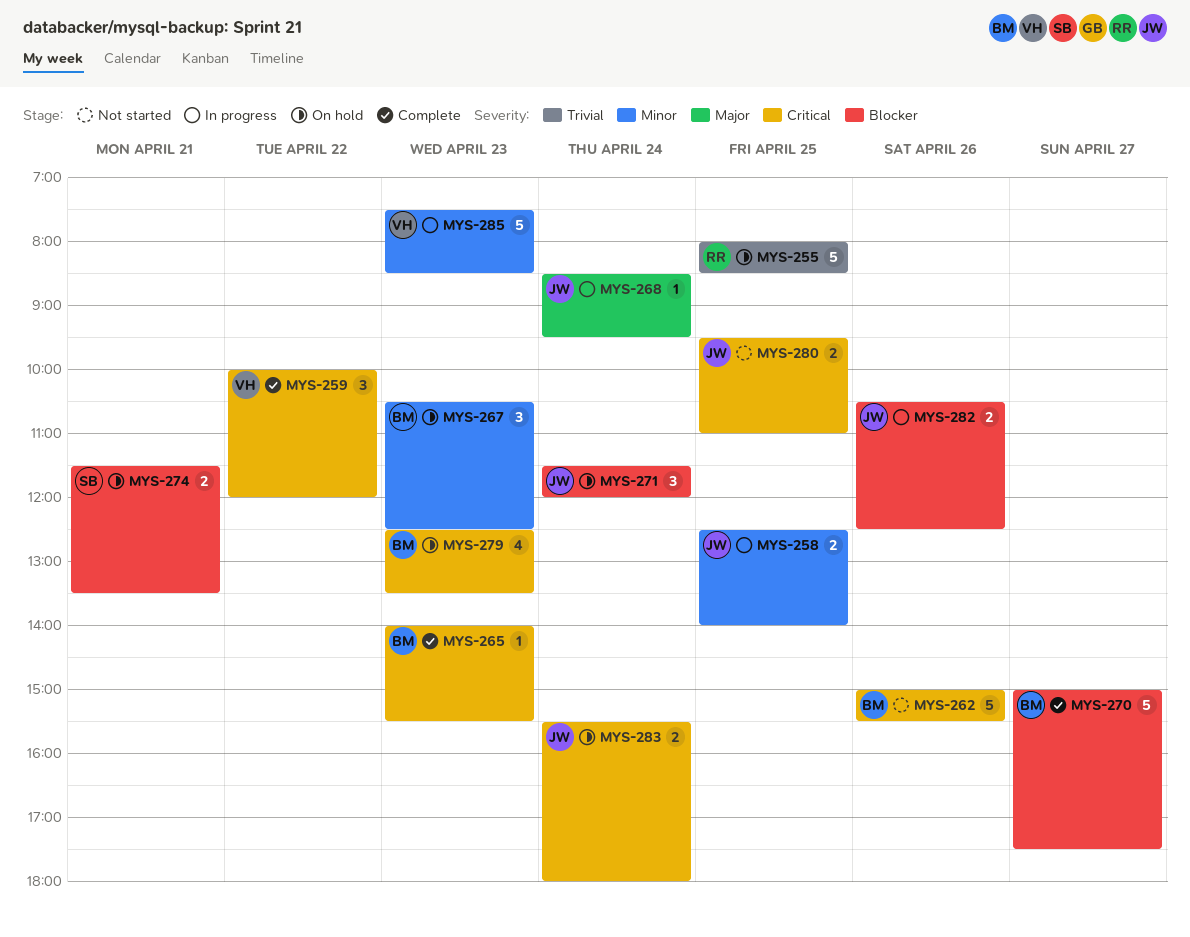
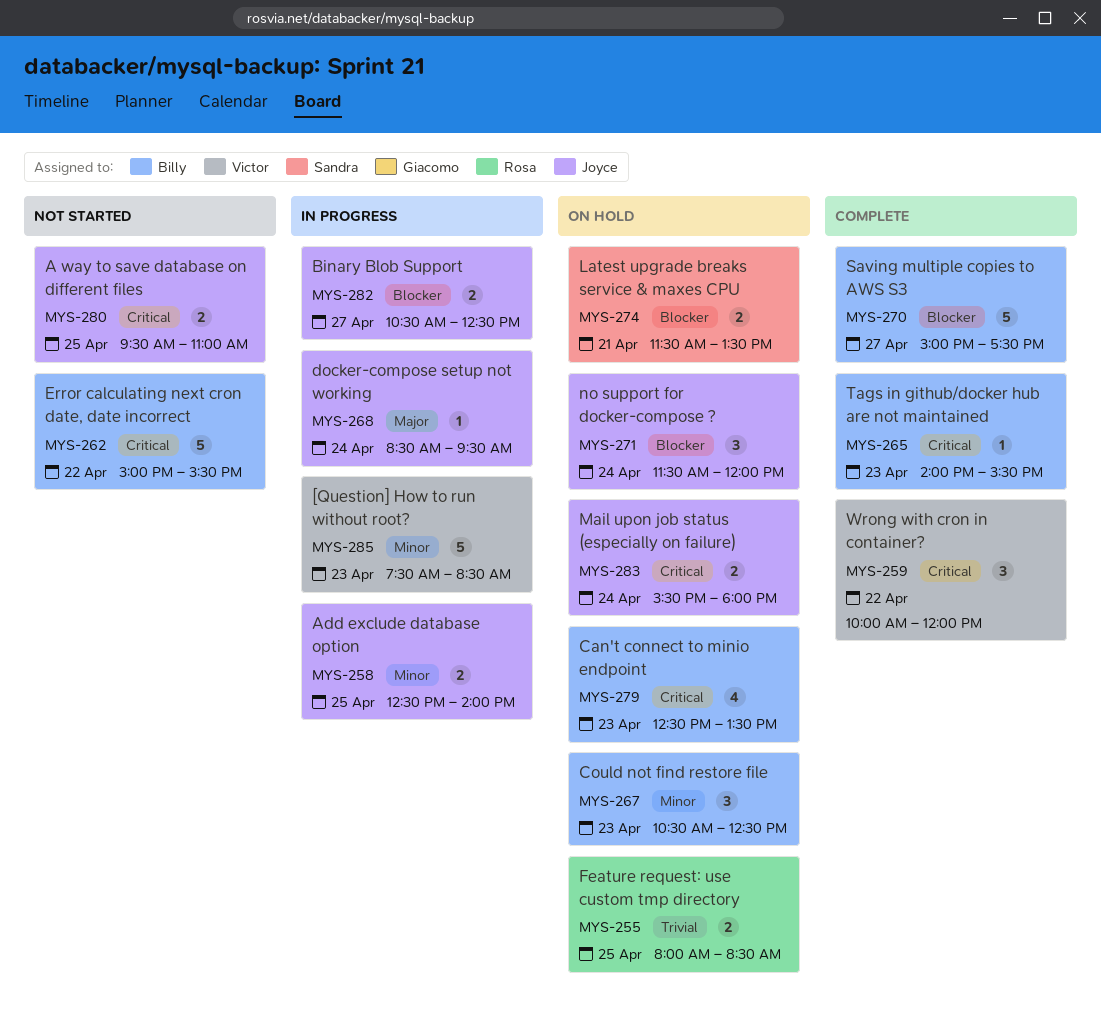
MYS-255, estimate: 5 -> 2
MYS-262, day: Apr 26 -> Apr 22
MYS-282, day: Apr 26 -> Apr 27

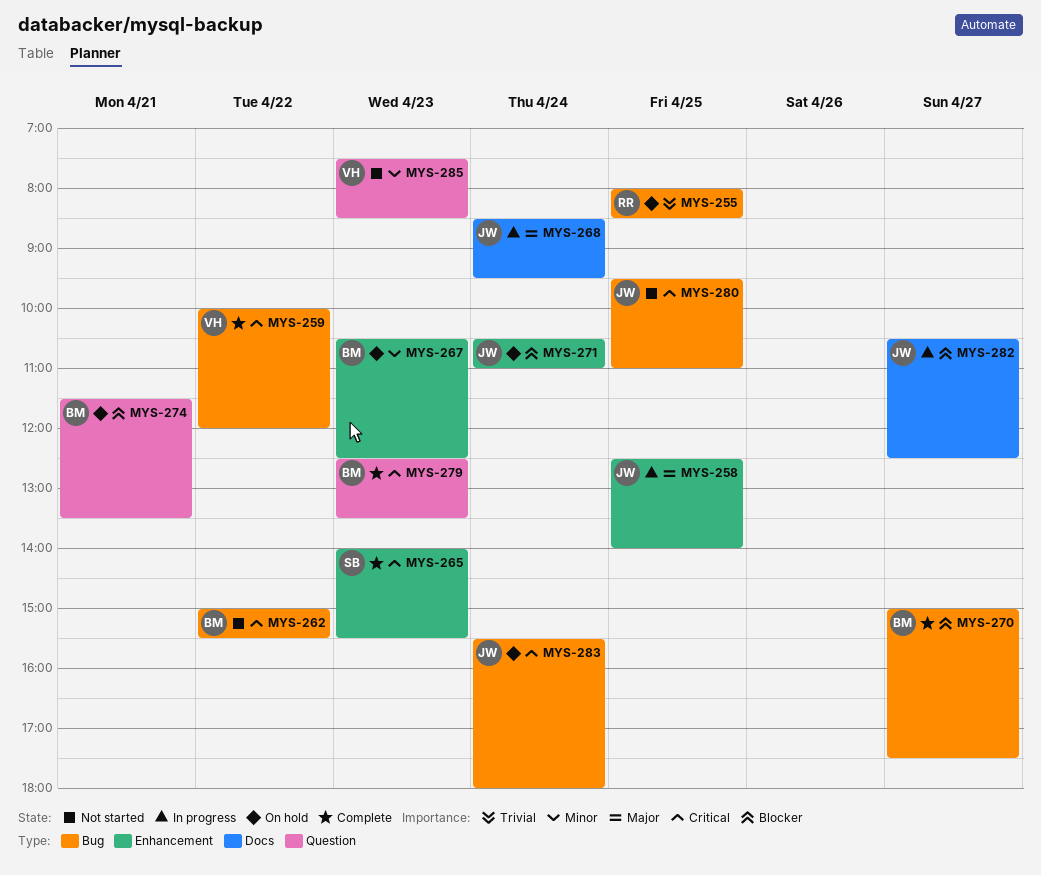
MYS-258, priority: Minor -> Major
MYS-265, owner: Billy -> Sandra
MYS-271, begins: 11:30 -> 10:30
MYS-271, ends: 12:00 -> 11:00
MYS-274, owner: Sandra -> Billy
MYS-279, status: On hold -> Complete
MYS-285, status: In progress -> Not started

